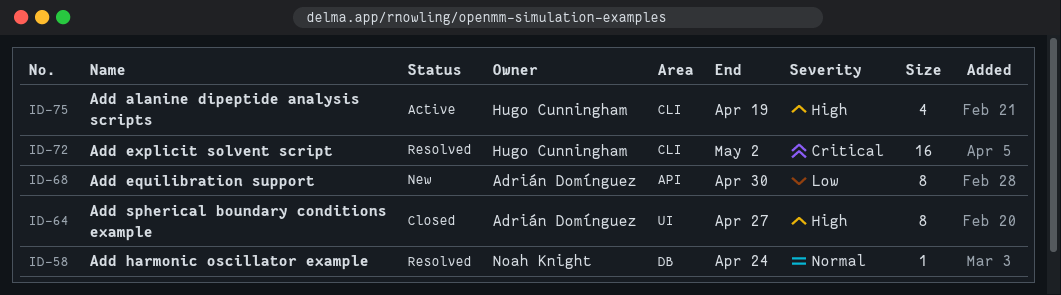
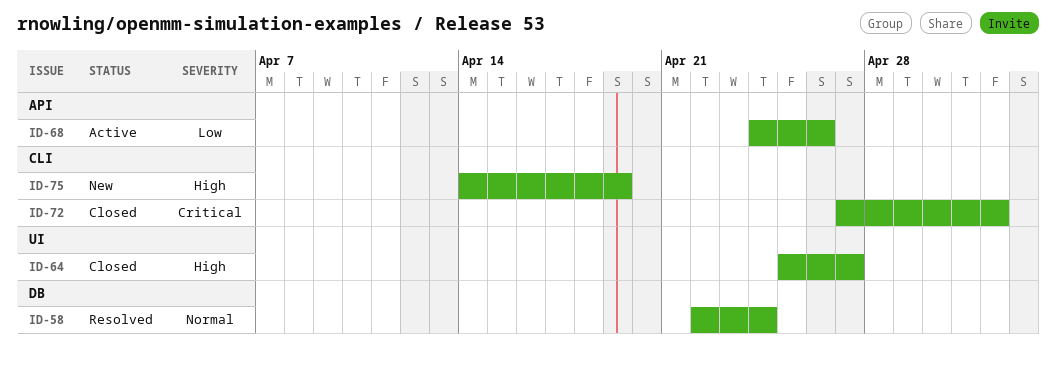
ID-68, status: New -> Active
ID-68, due: Apr 30 -> Apr 26
ID-72, status: Resolved -> Closed
ID-75, status: Active -> New

